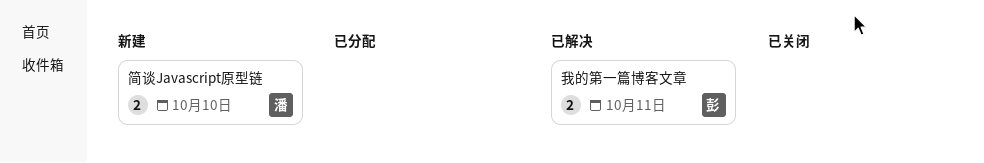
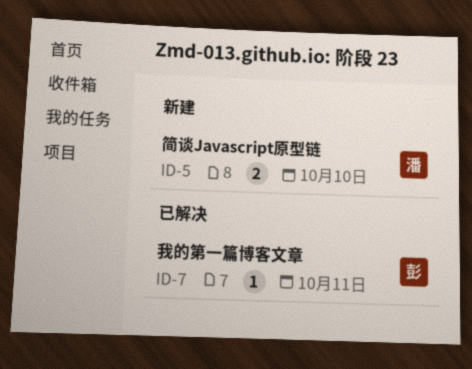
我的第一篇博客文章, estimate: 2 -> 1

